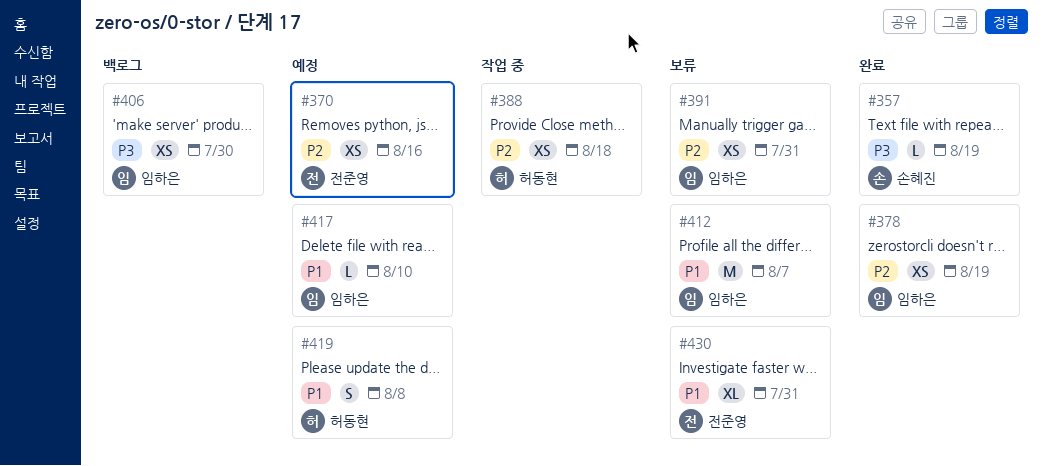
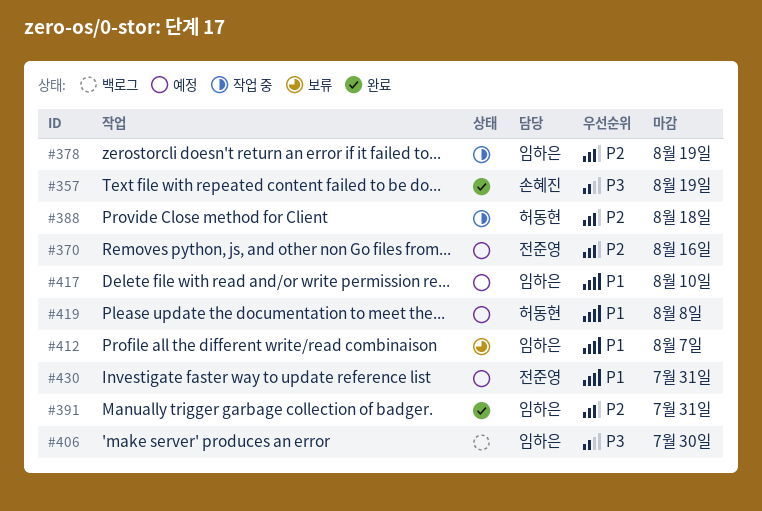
#378, status: 완료 -> 작업 중
#391, status: 보류 -> 완료
#430, status: 보류 -> 예정

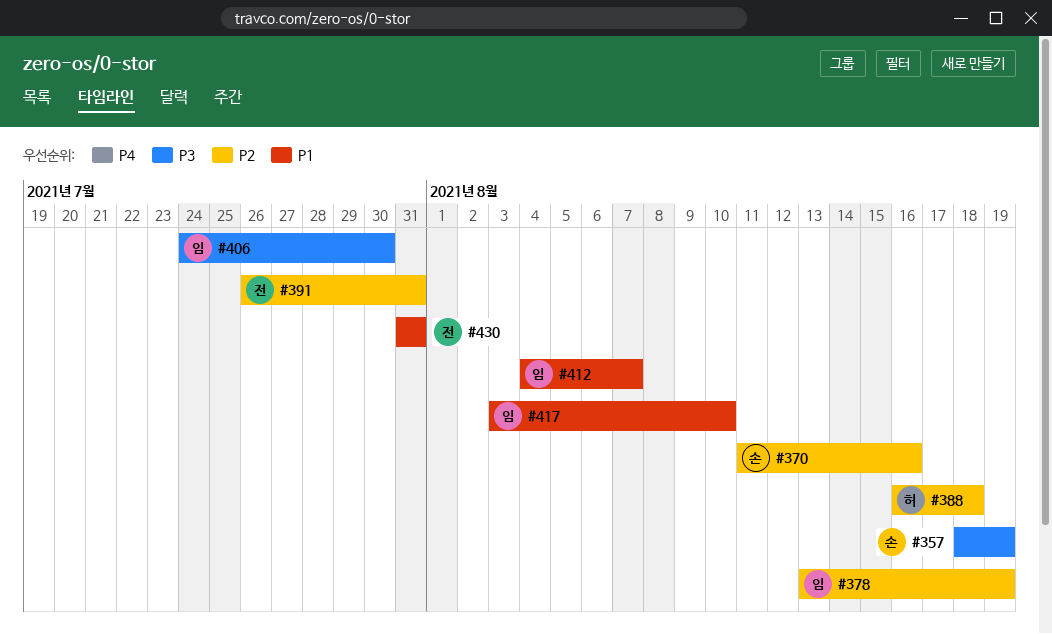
#370, owner: 전준영 -> 손혜진
#391, owner: 임하은 -> 전준영
#419: present -> none

